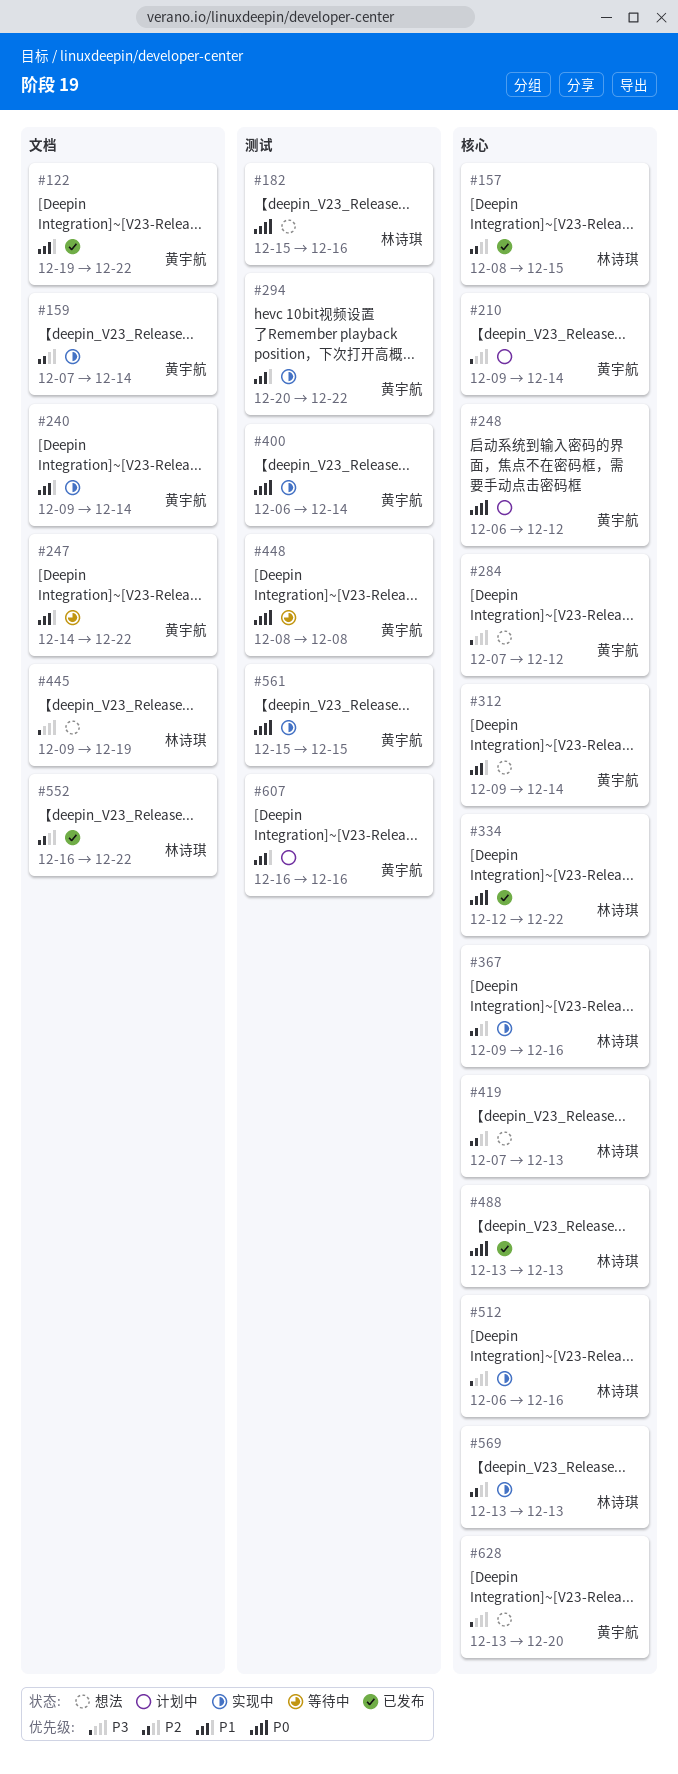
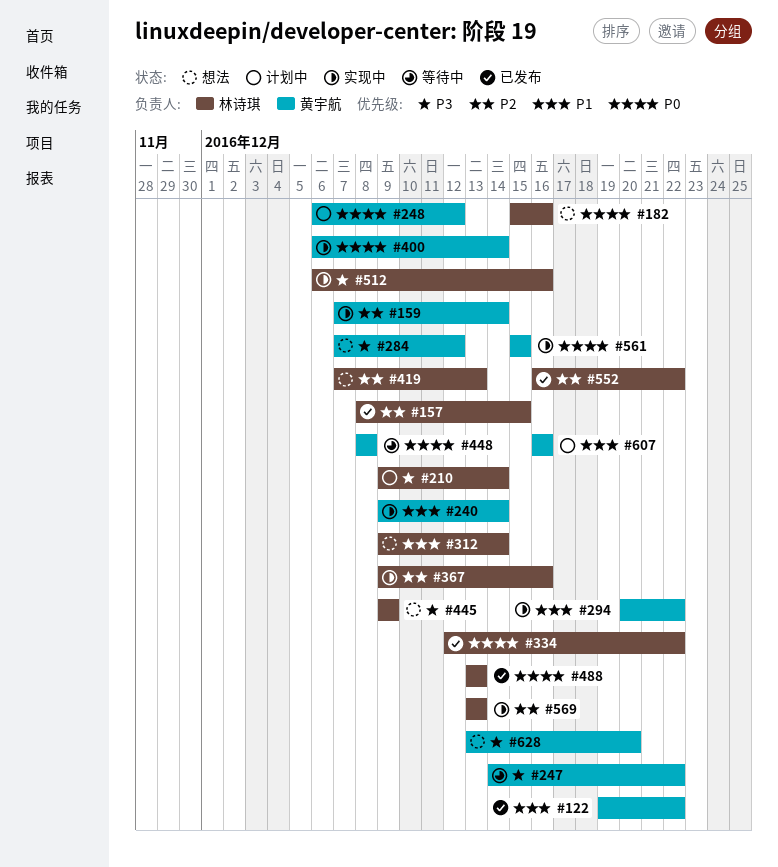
#210, owner: 黄宇航 -> 林诗琪
#247, priority: P1 -> P3
#312, owner: 黄宇航 -> 林诗琪
#445, due: Dec 19 -> Dec 9

